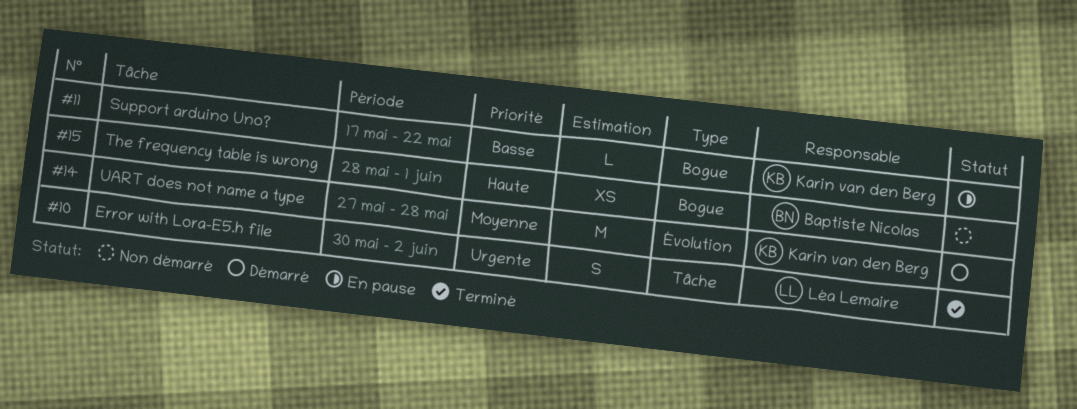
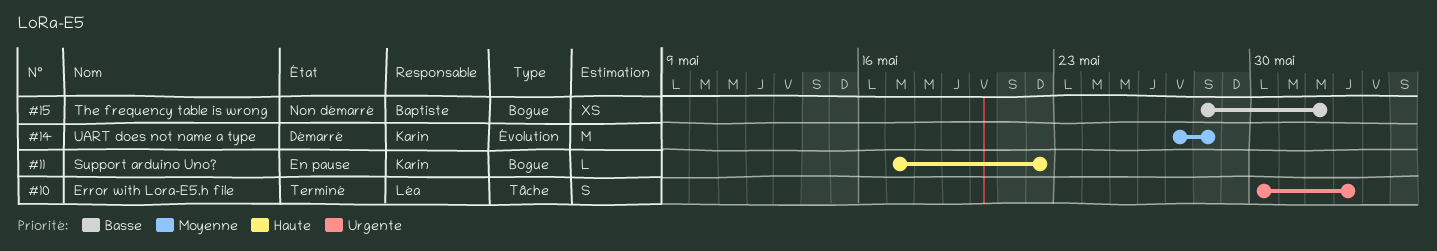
#11, priority: Basse -> Haute
#15, priority: Haute -> Basse

